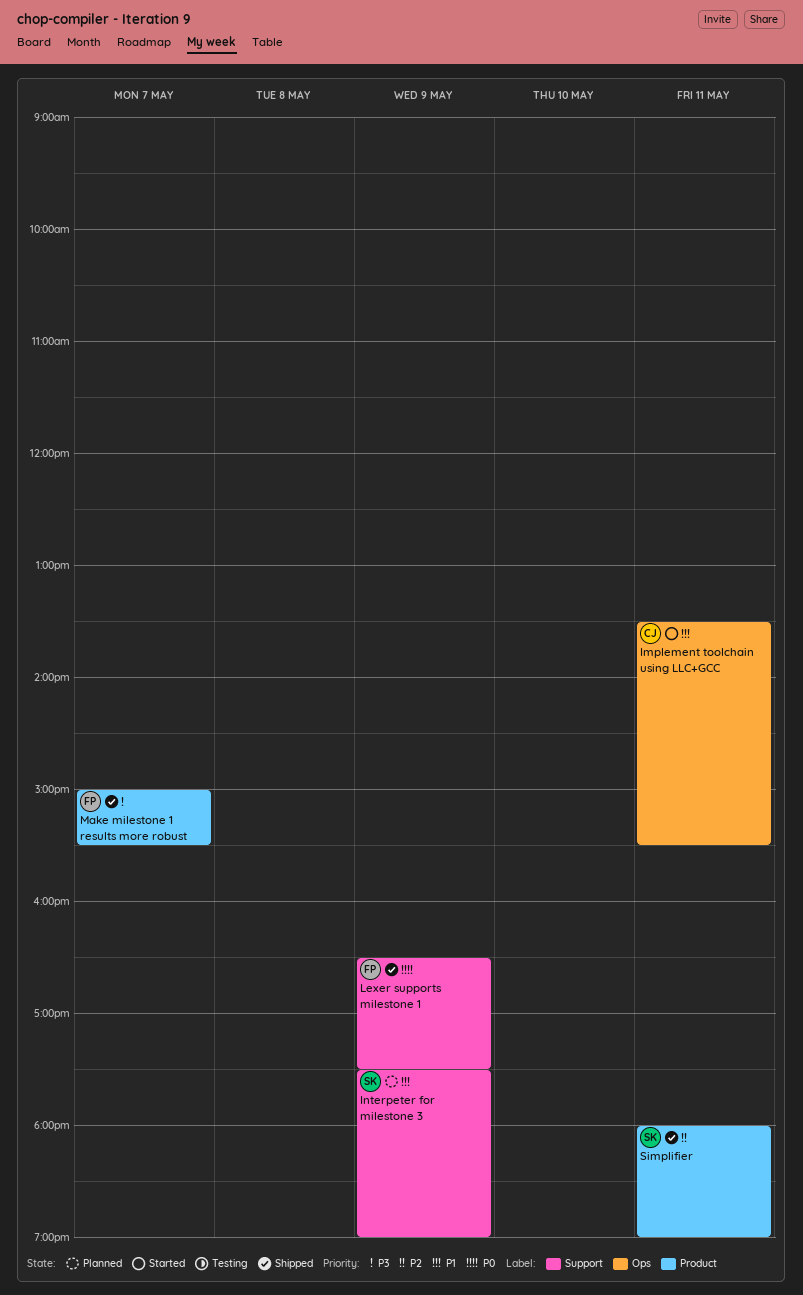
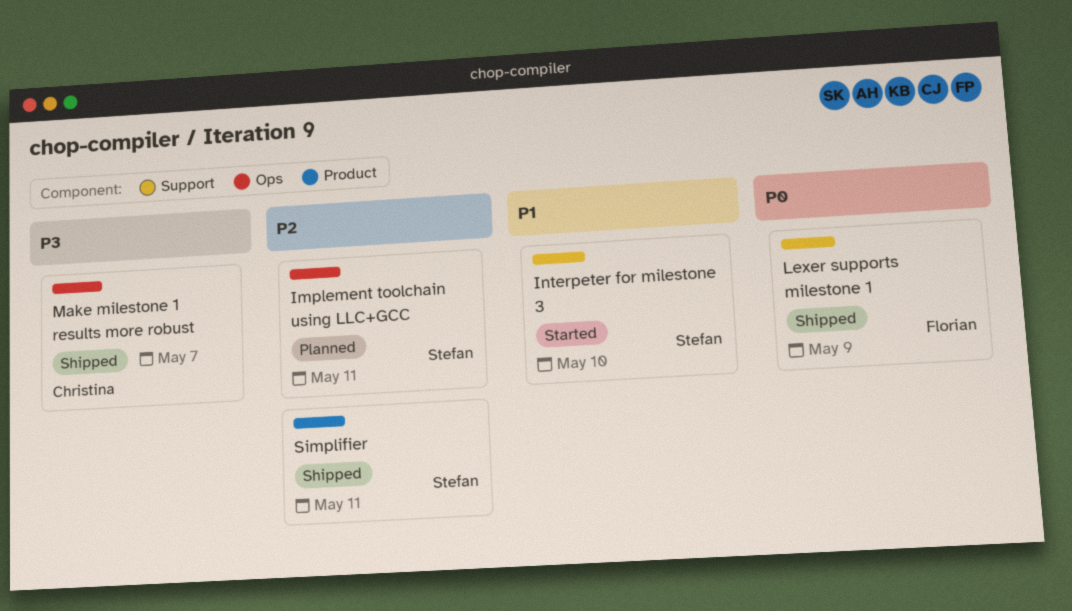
Implement toolchain using LLC+GCC, status: Started -> Planned
Implement toolchain using LLC+GCC, owner: Christina -> Stefan
Implement toolchain using LLC+GCC, priority: P1 -> P2
Interpeter for milestone 3, status: Planned -> Started
Interpeter for milestone 3, day: May 9 -> May 10
Make milestone 1 results more robust, owner: Florian -> Christina
Make milestone 1 results more robust, label: Product -> Ops

